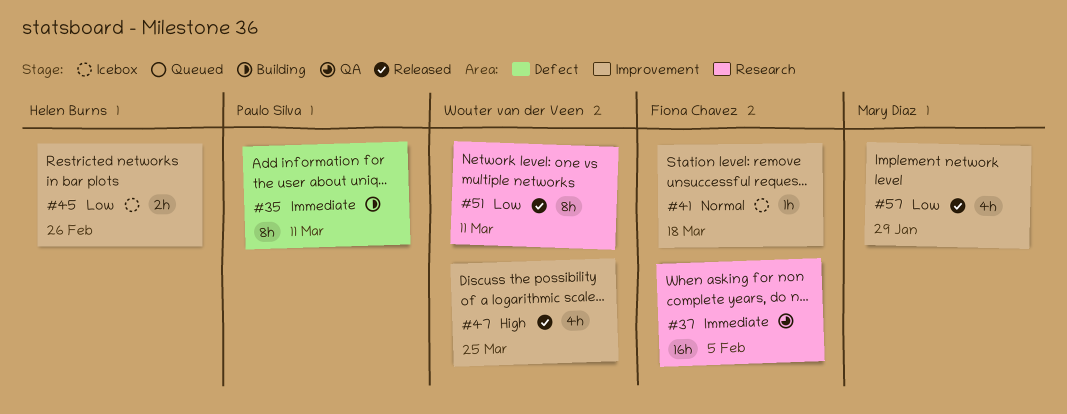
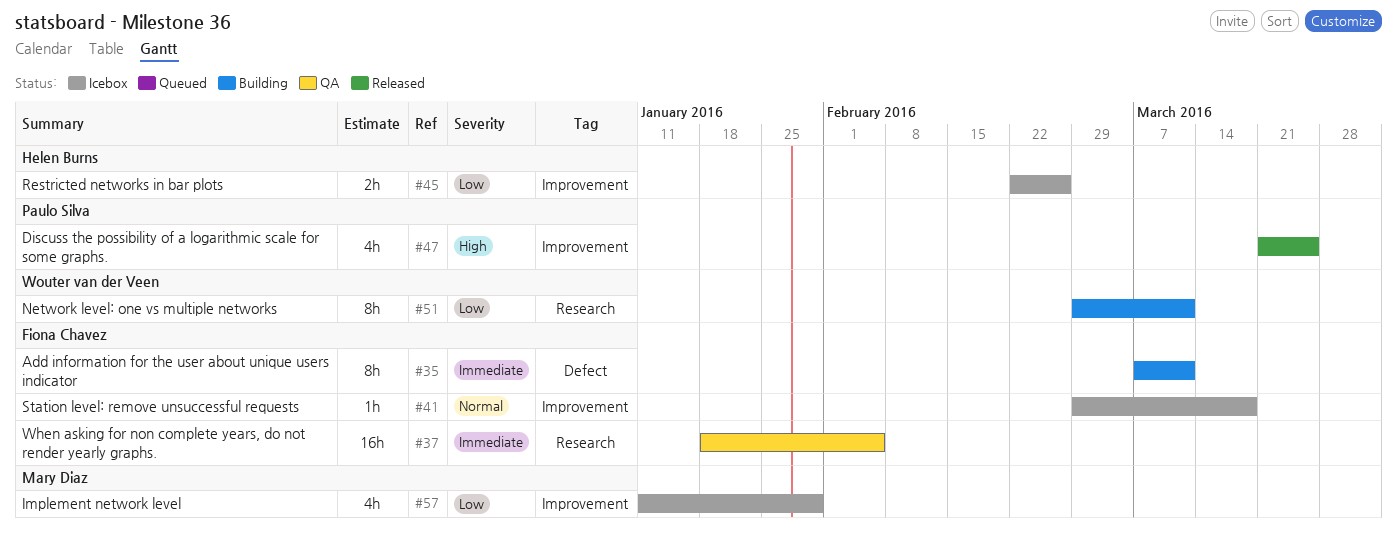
#35, owner: Paulo Silva -> Fiona Chavez
#47, owner: Wouter van der Veen -> Paulo Silva
#51, status: Released -> Building
#57, status: Released -> Icebox

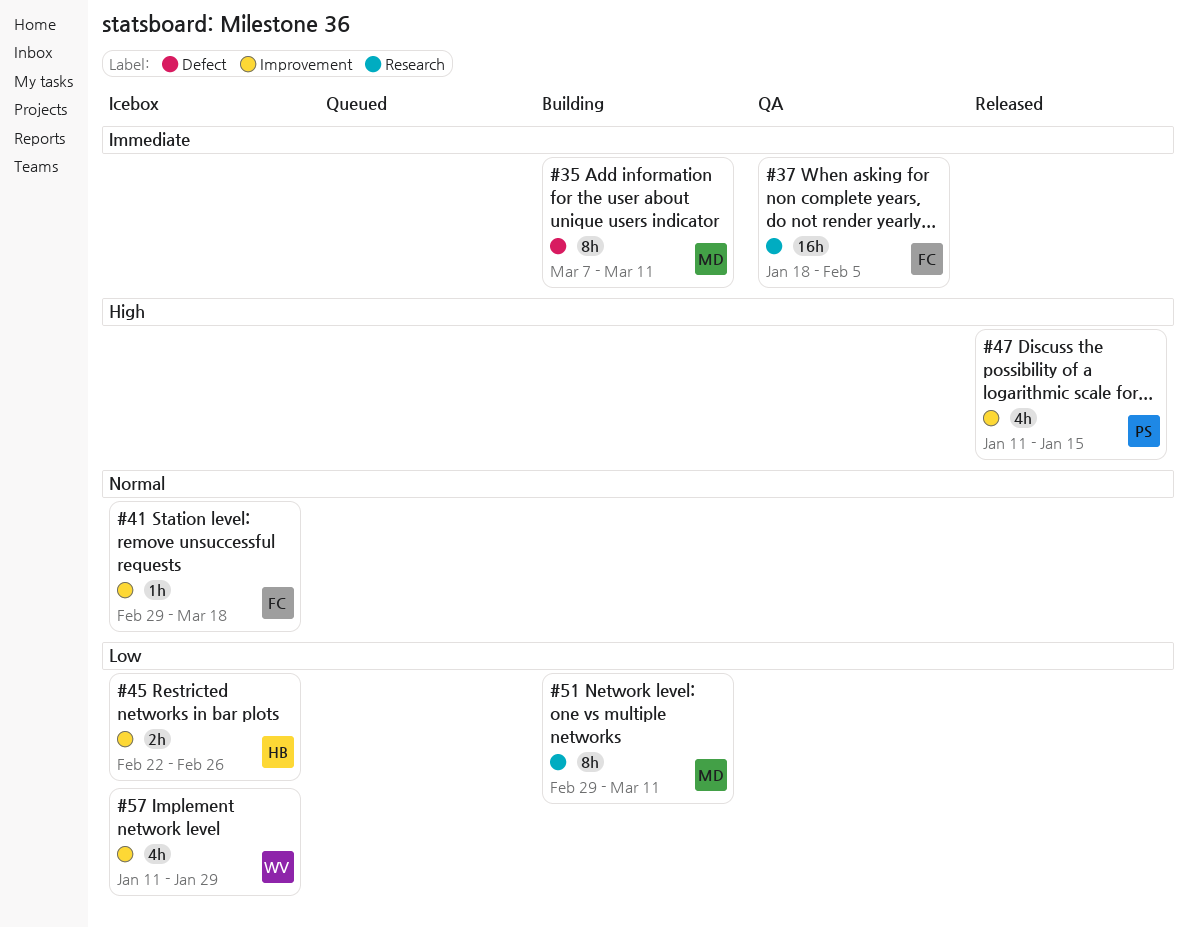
#35, owner: Fiona Chavez -> Mary Diaz
#47, start: Mar 21 -> Jan 11
#47, due: Mar 25 -> Jan 15
#51, owner: Wouter van der Veen -> Mary Diaz
#57, owner: Mary Diaz -> Wouter van der Veen

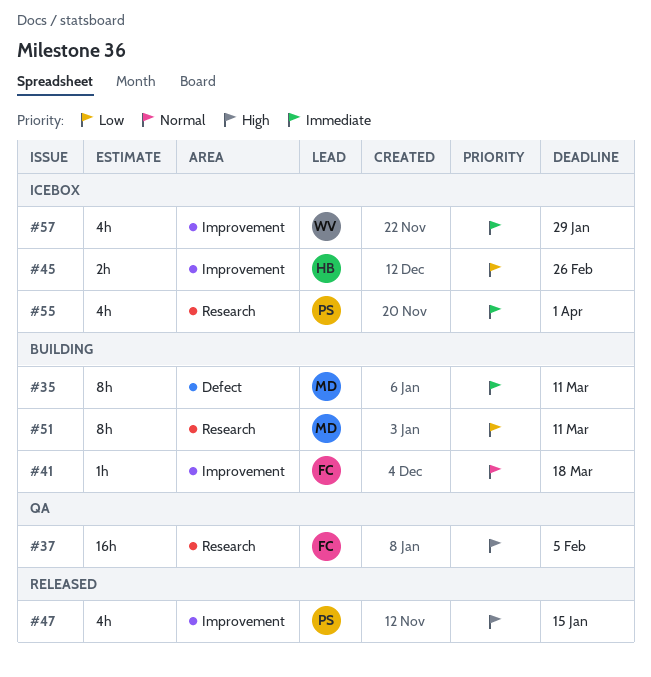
#37, priority: Immediate -> High
#41, status: Icebox -> Building
#55: none -> present
#57, priority: Low -> Immediate

